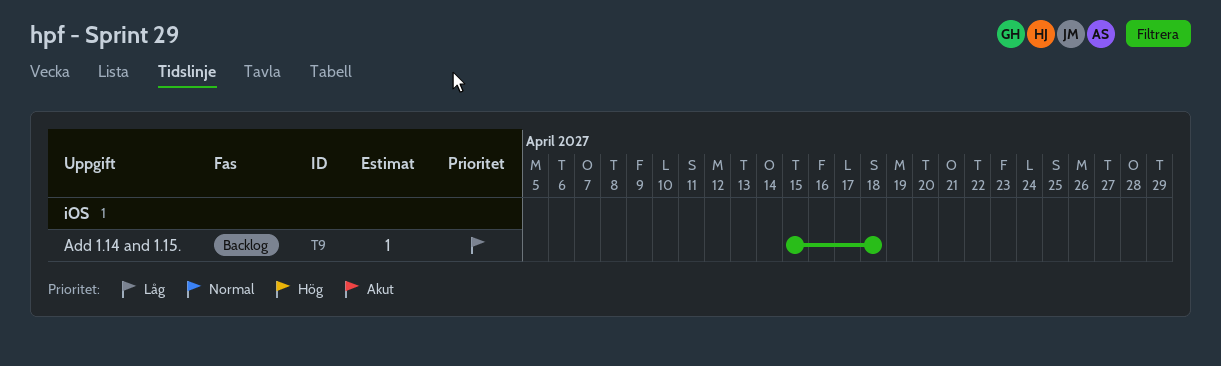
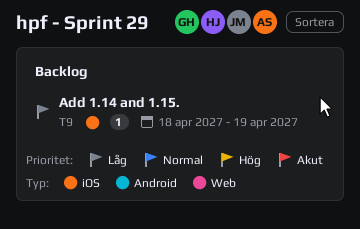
T9, start: Apr 15 -> Apr 18
T9, due: Apr 18 -> Apr 19

